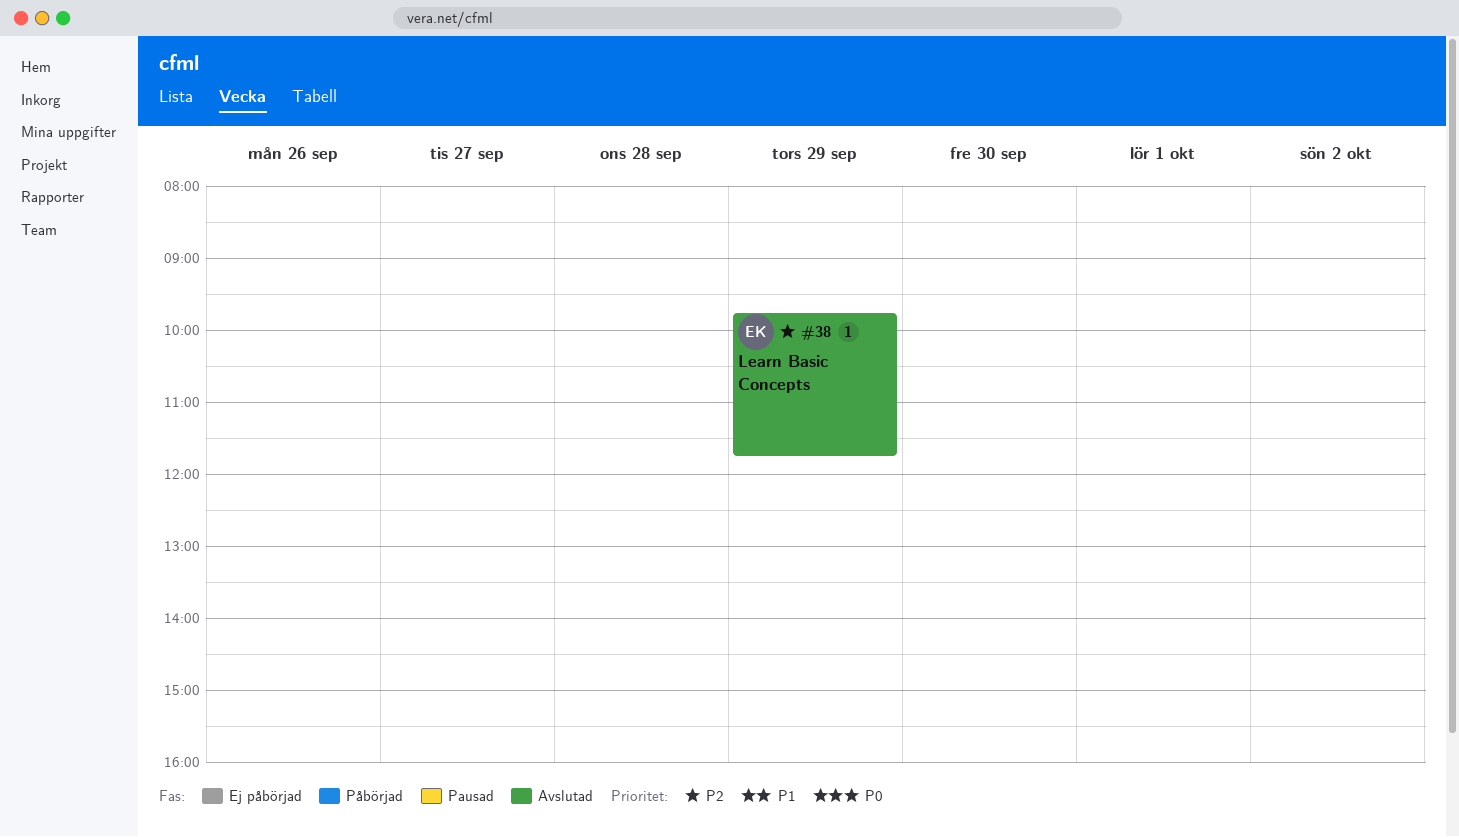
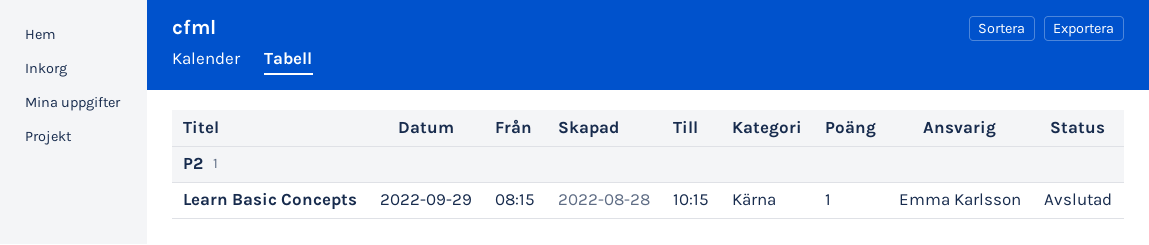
Learn Basic Concepts, begins: 09:45 -> 08:15
Learn Basic Concepts, ends: 11:45 -> 10:15

